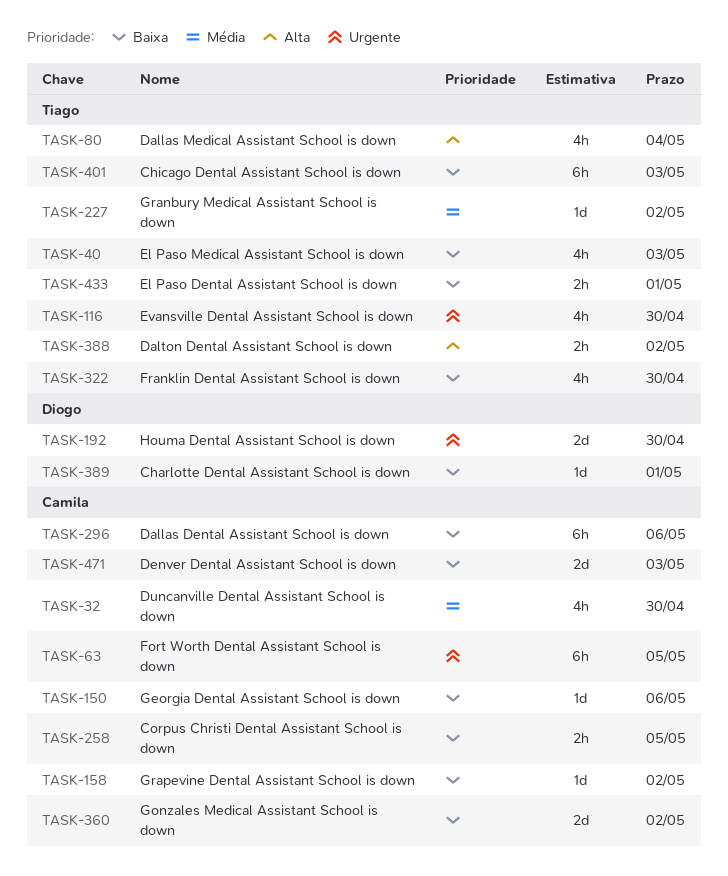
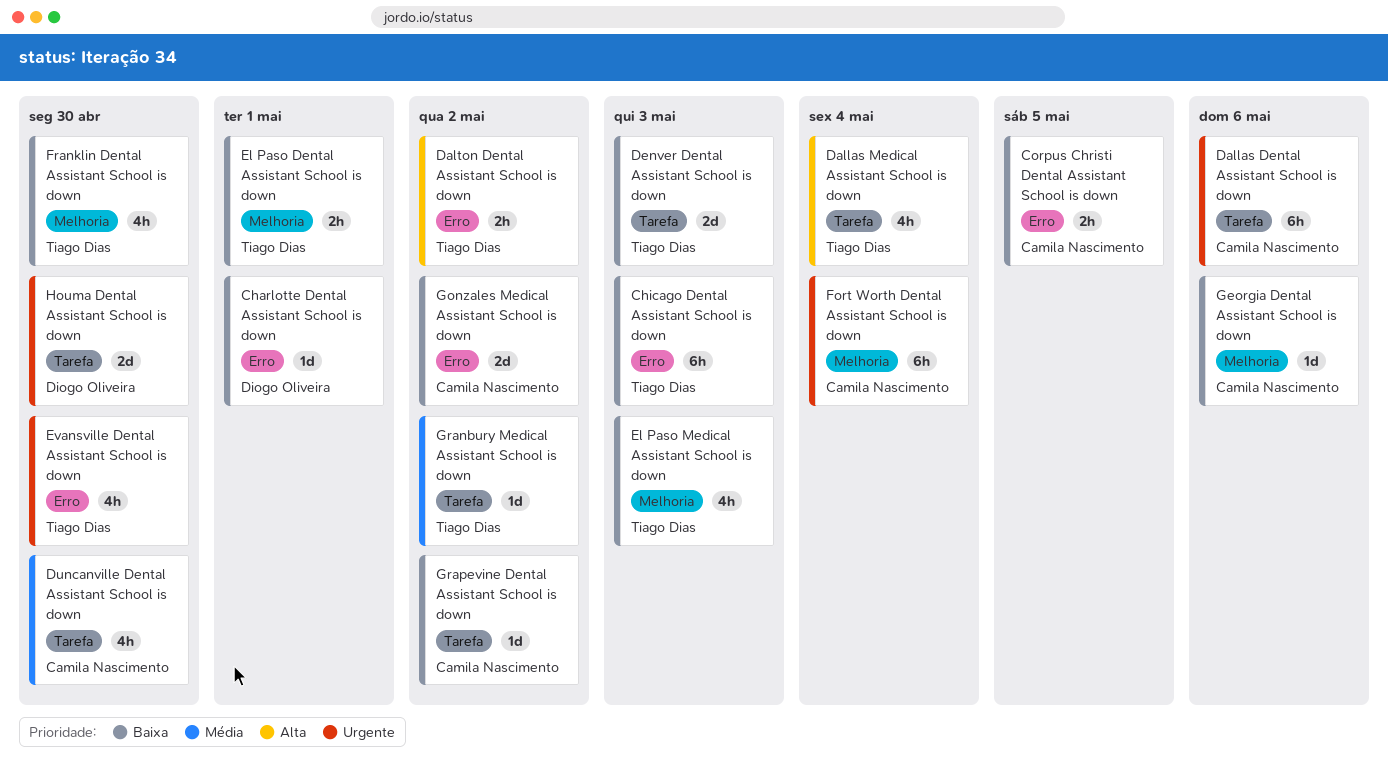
Dallas Dental Assistant School is down, priority: Baixa -> Urgente
Denver Dental Assistant School is down, owner: Camila Nascimento -> Tiago Dias
Fort Worth Dental Assistant School is down, due: May 5 -> May 4

